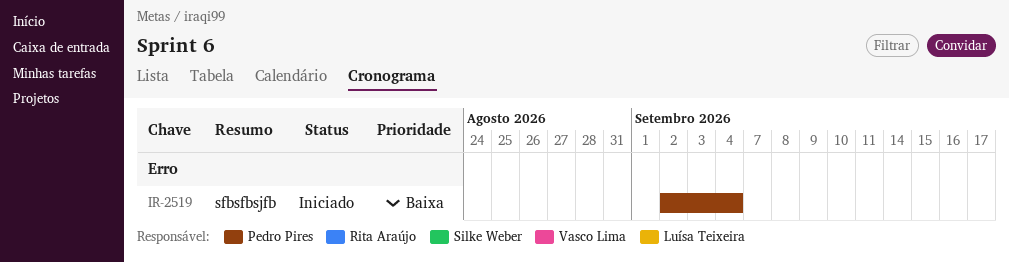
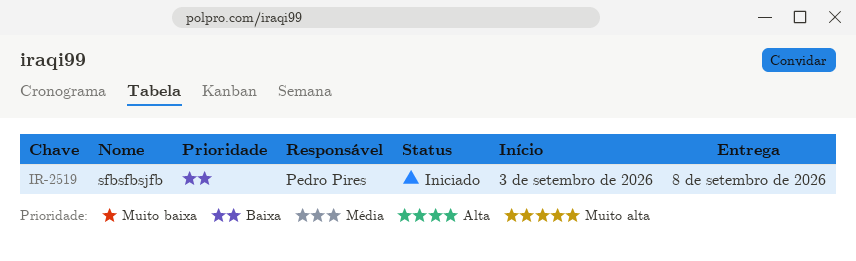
IR-2519, start: Sep 2 -> Sep 3
IR-2519, due: Sep 4 -> Sep 8

